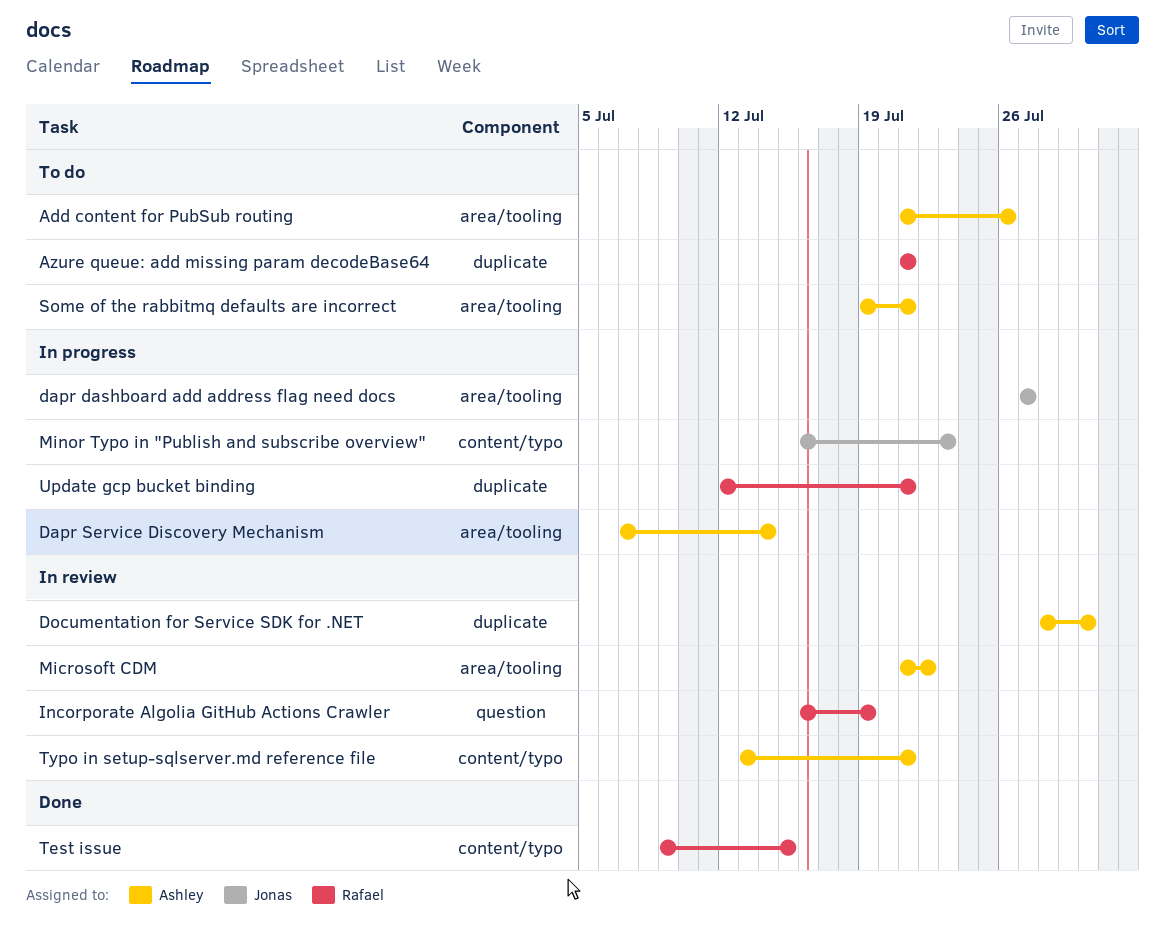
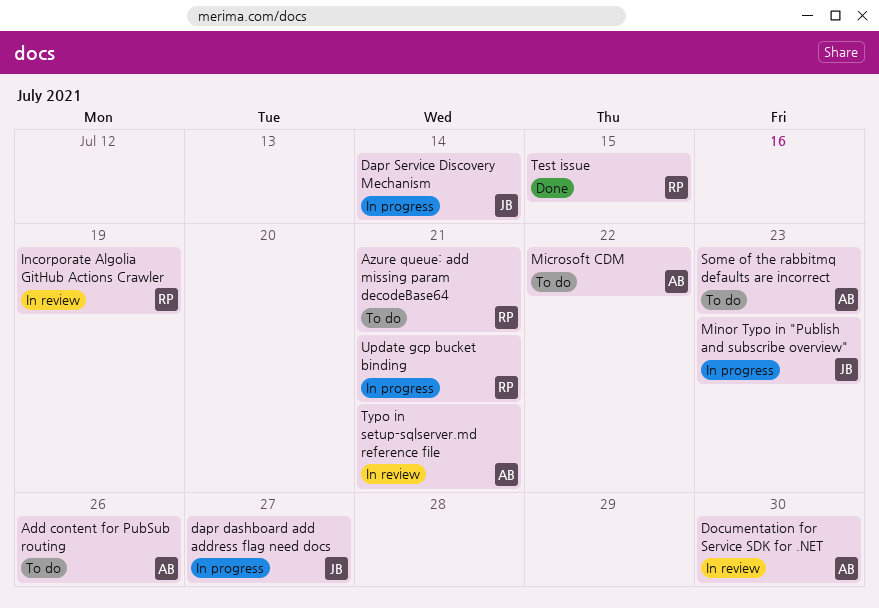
Dapr Service Discovery Mechanism, owner: Ashley -> Jonas
Microsoft CDM, status: In review -> To do
Some of the rabbitmq defaults are incorrect, due: Jul 21 -> Jul 23

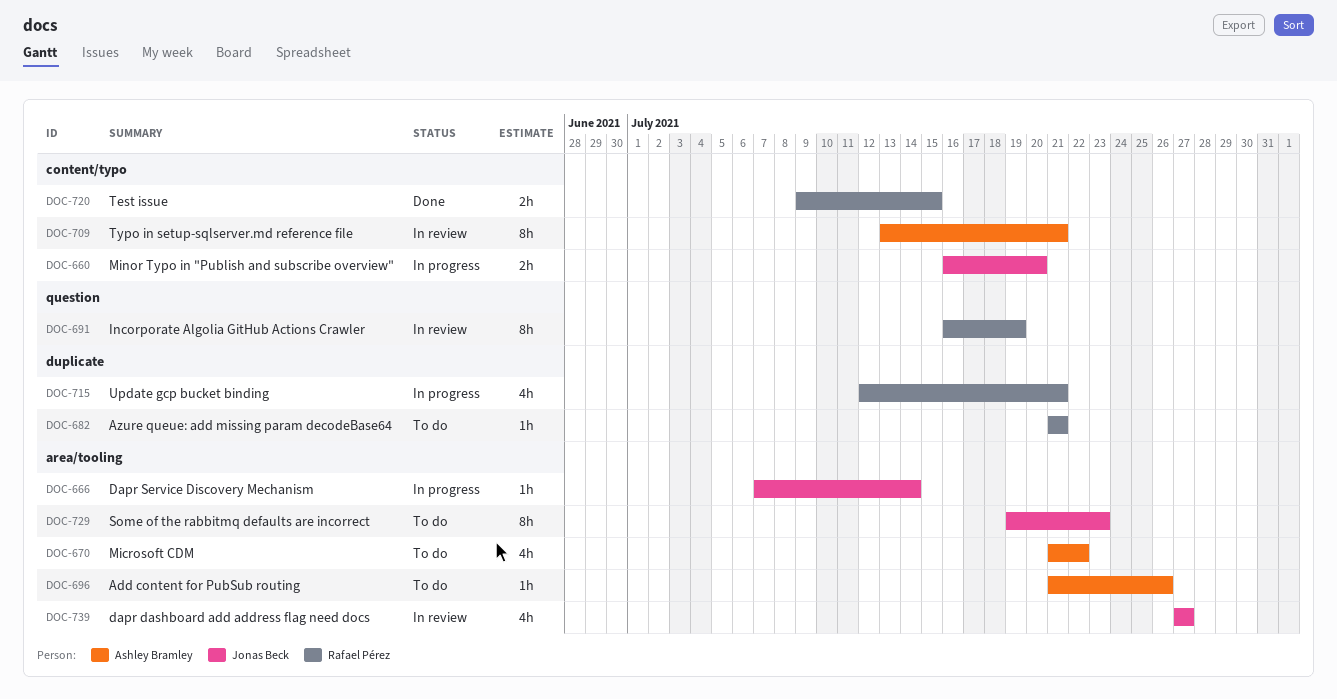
dapr dashboard add address flag need docs, status: In progress -> In review
Documentation for Service SDK for .NET: present -> none
Minor Typo in "Publish and subscribe overview", due: Jul 23 -> Jul 20
Some of the rabbitmq defaults are incorrect, owner: Ashley Bramley -> Jonas Beck

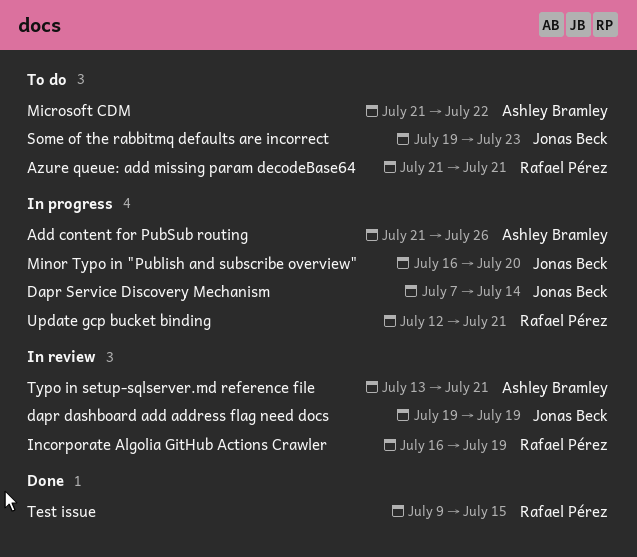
Add content for PubSub routing, status: To do -> In progress
dapr dashboard add address flag need docs, start: Jul 27 -> Jul 19
dapr dashboard add address flag need docs, due: Jul 27 -> Jul 19

